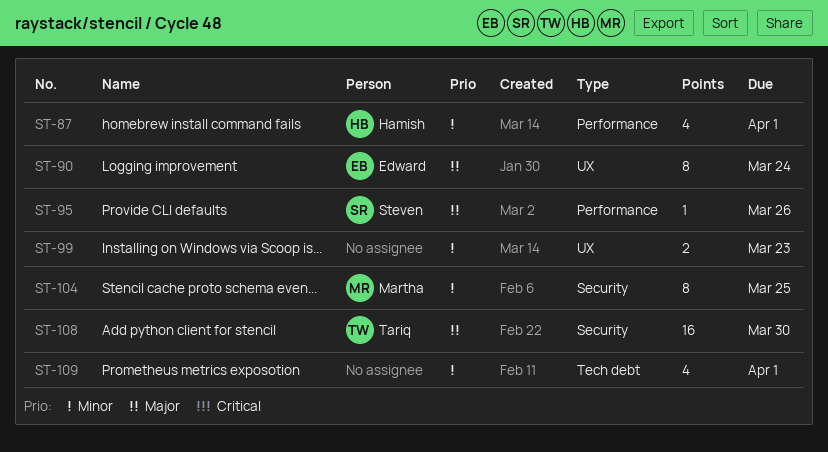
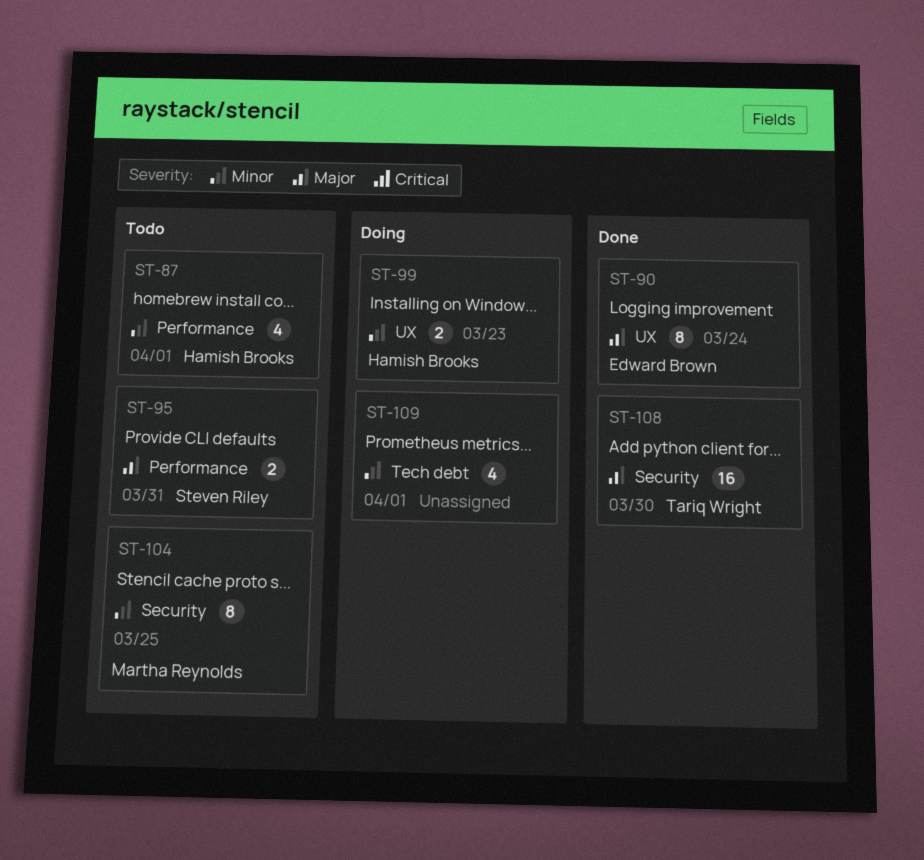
ST-95, estimate: 1 -> 2
ST-95, due: Mar 26 -> Mar 31
ST-99, owner: none -> Hamish Brooks

